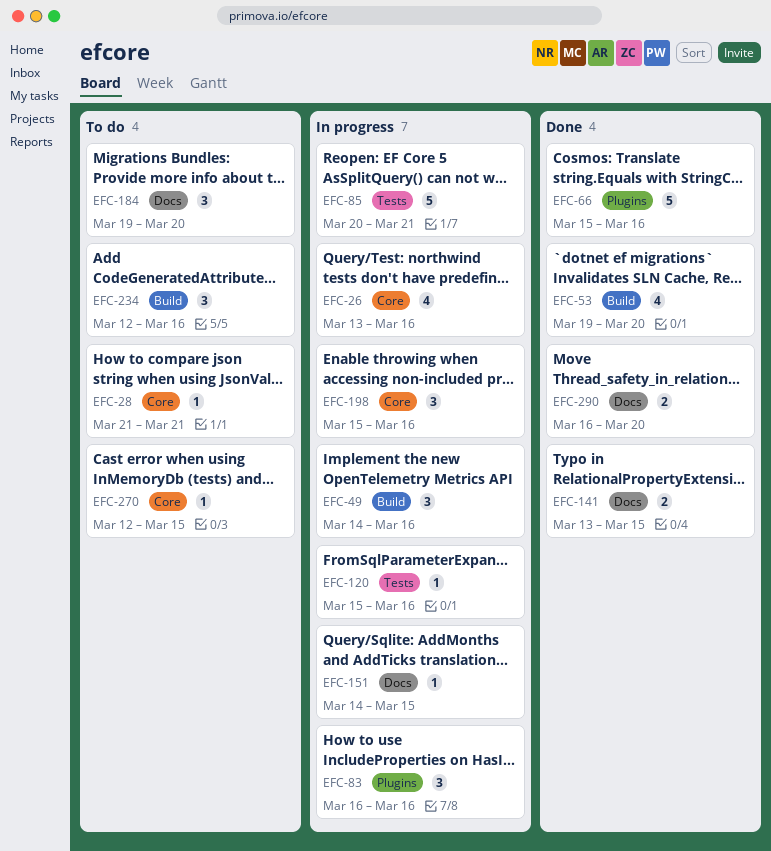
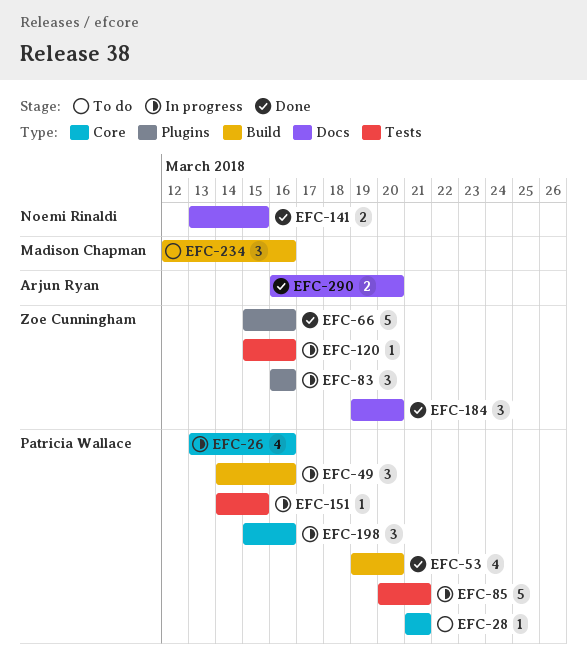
EFC-151, label: Docs -> Tests
EFC-184, status: To do -> Done
EFC-270: present -> none

